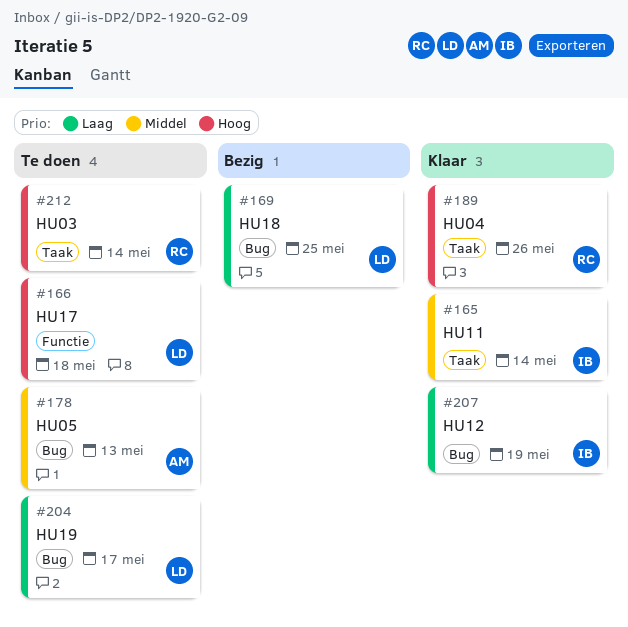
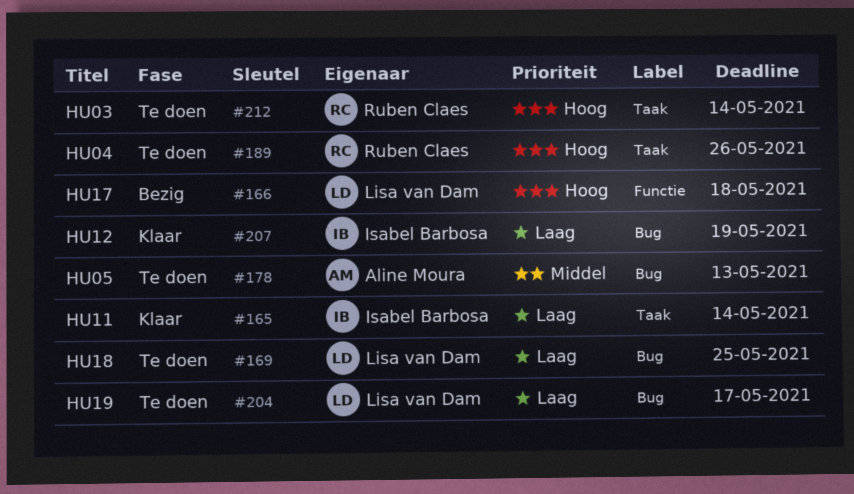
#165, priority: Middel -> Laag
#166, status: Te doen -> Bezig
#169, status: Bezig -> Te doen
#189, status: Klaar -> Te doen

